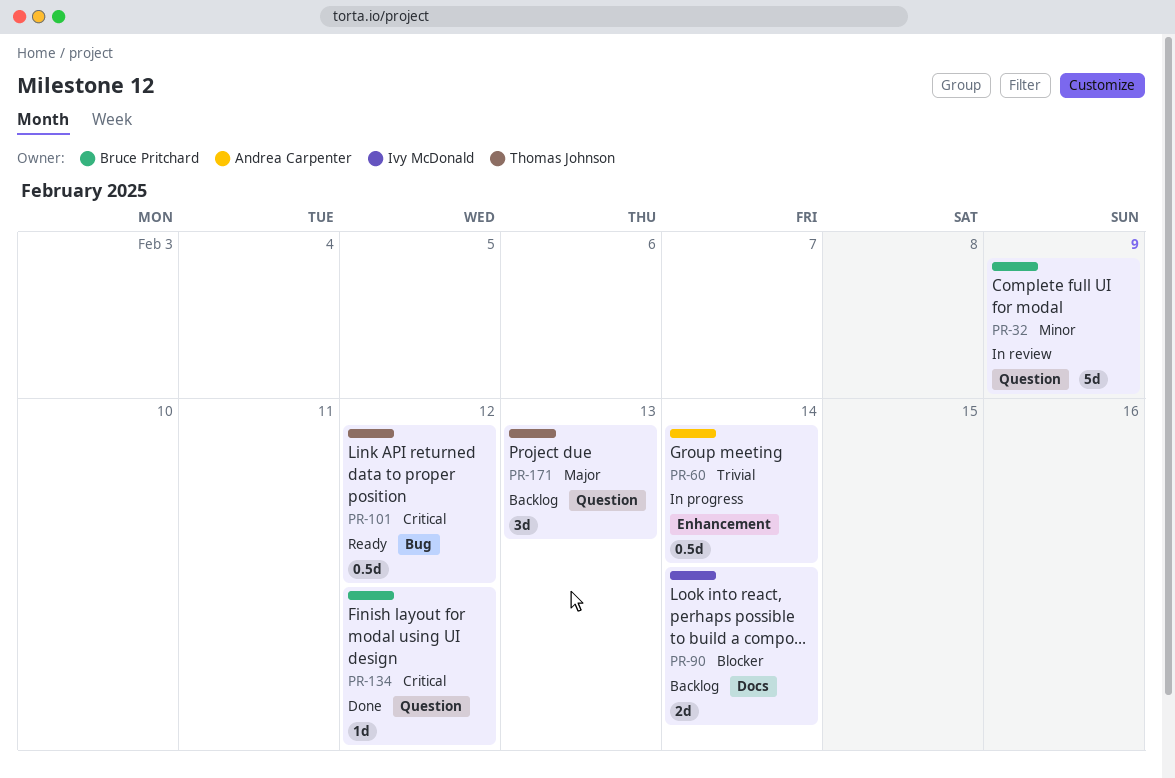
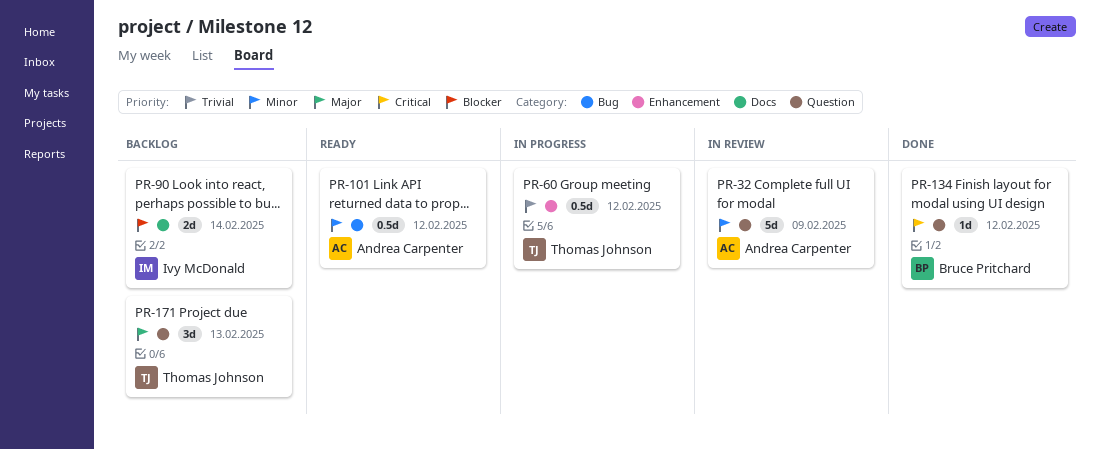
PR-32, owner: Bruce Pritchard -> Andrea Carpenter
PR-60, owner: Andrea Carpenter -> Thomas Johnson
PR-60, due: Feb 14 -> Feb 12
PR-101, owner: Thomas Johnson -> Andrea Carpenter
PR-101, priority: Critical -> Minor

